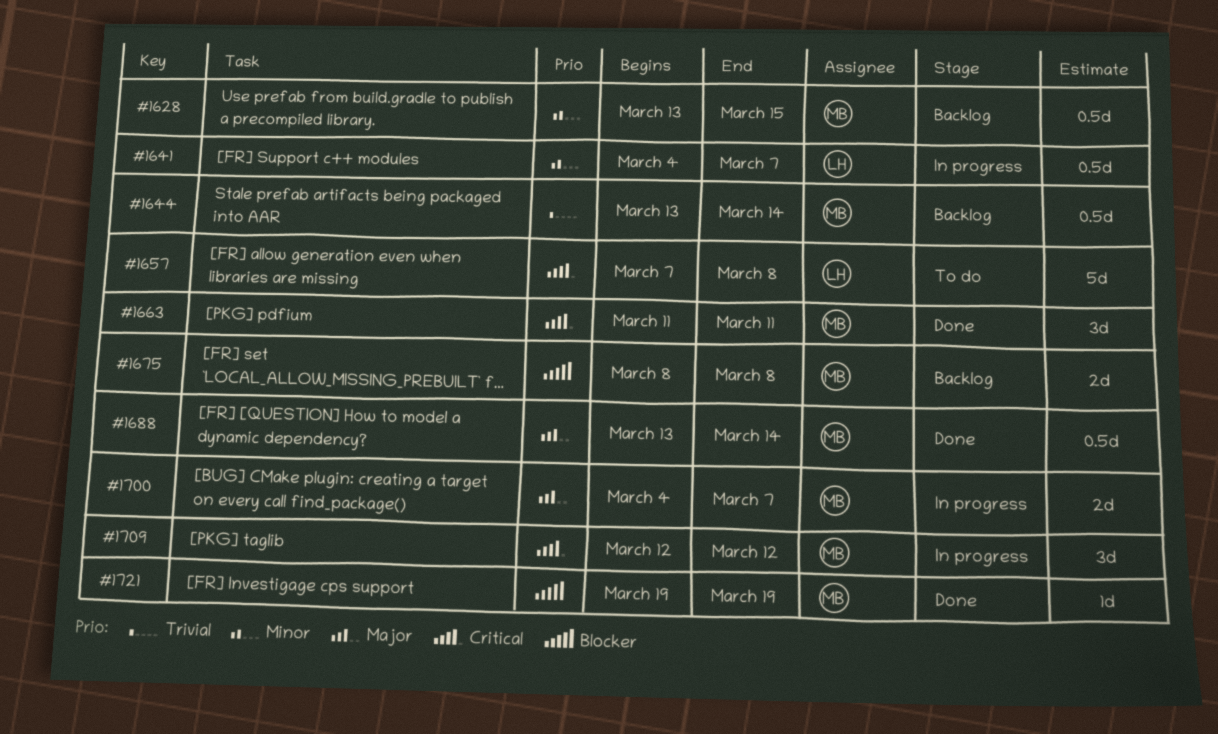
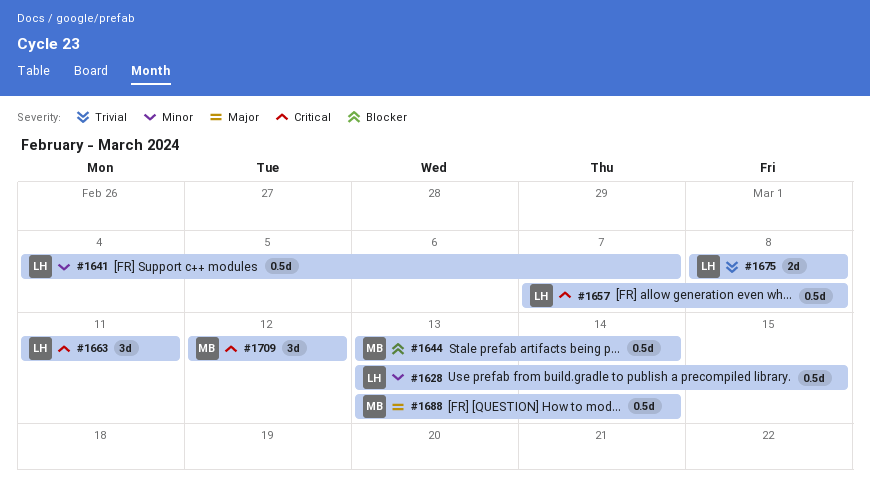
#1628, owner: MB -> LH
#1644, priority: Trivial -> Blocker
#1657, estimate: 5d -> 0.5d
#1663, owner: MB -> LH
#1675, owner: MB -> LH
#1675, priority: Blocker -> Trivial
#1700: present -> none
#1721: present -> none

